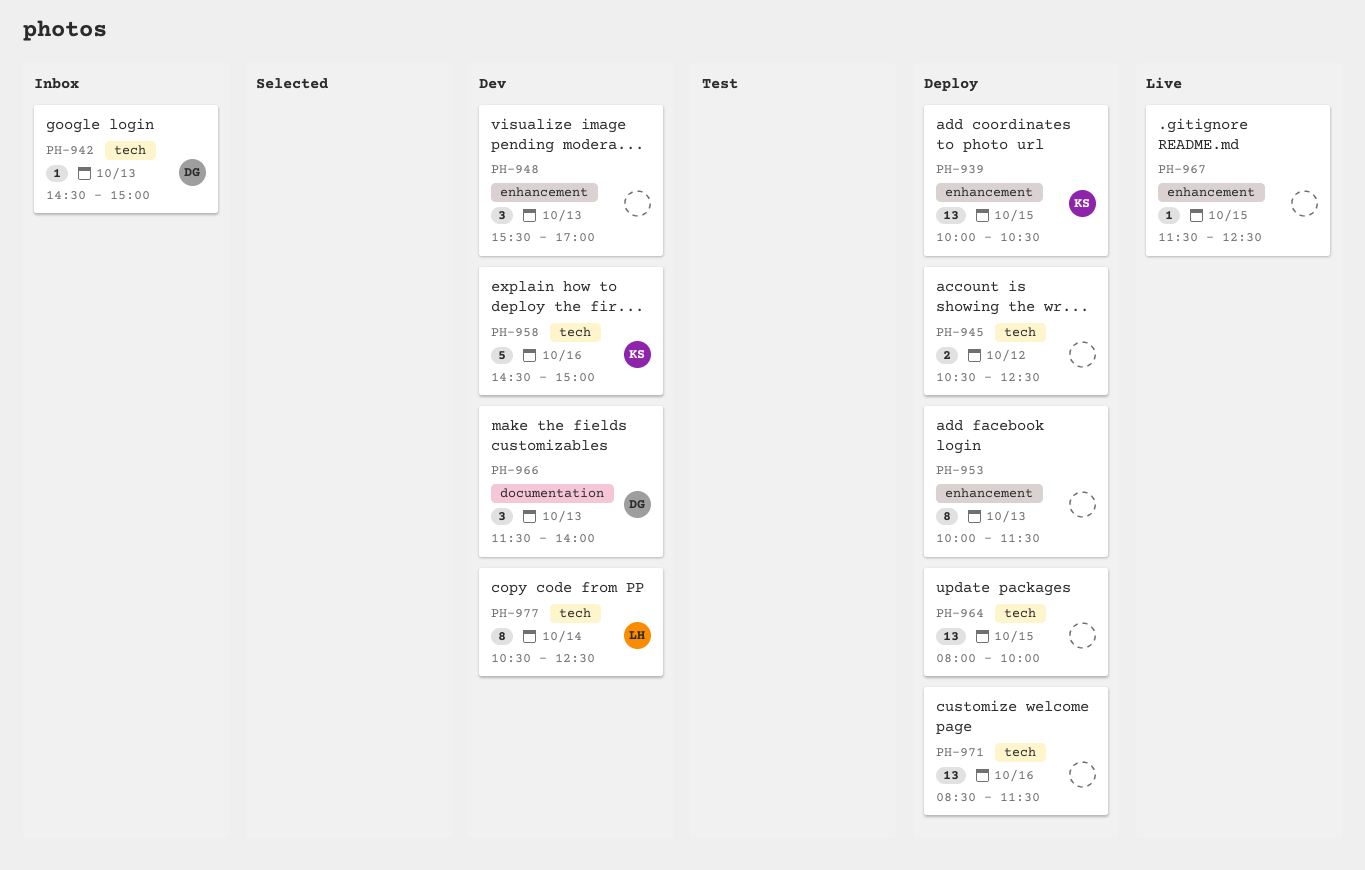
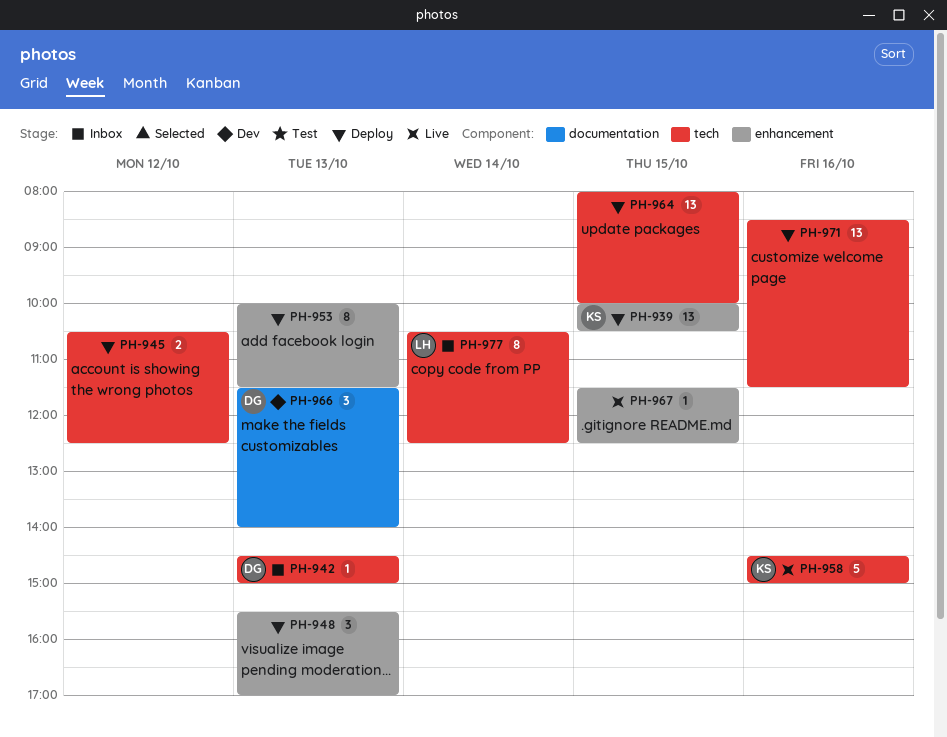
PH-948, status: Dev -> Deploy
PH-958, status: Dev -> Live
PH-977, status: Dev -> Inbox

